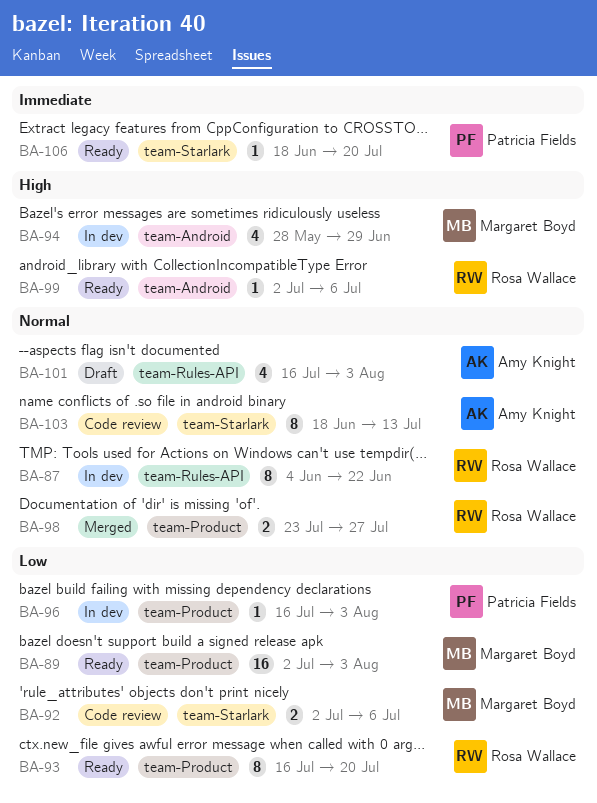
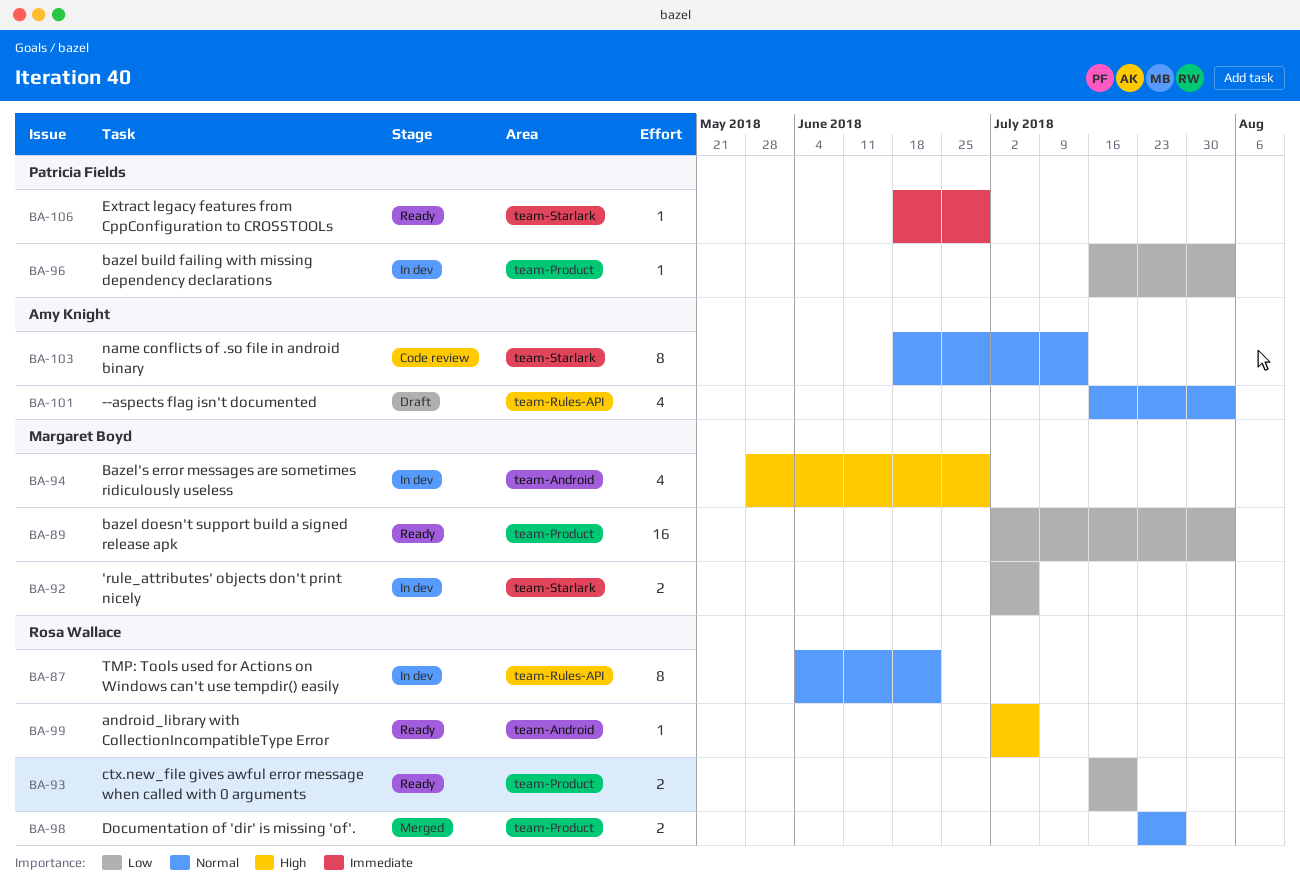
BA-92, status: Code review -> In dev
BA-93, estimate: 8 -> 2
BA-106, due: Jul 20 -> Jun 29

